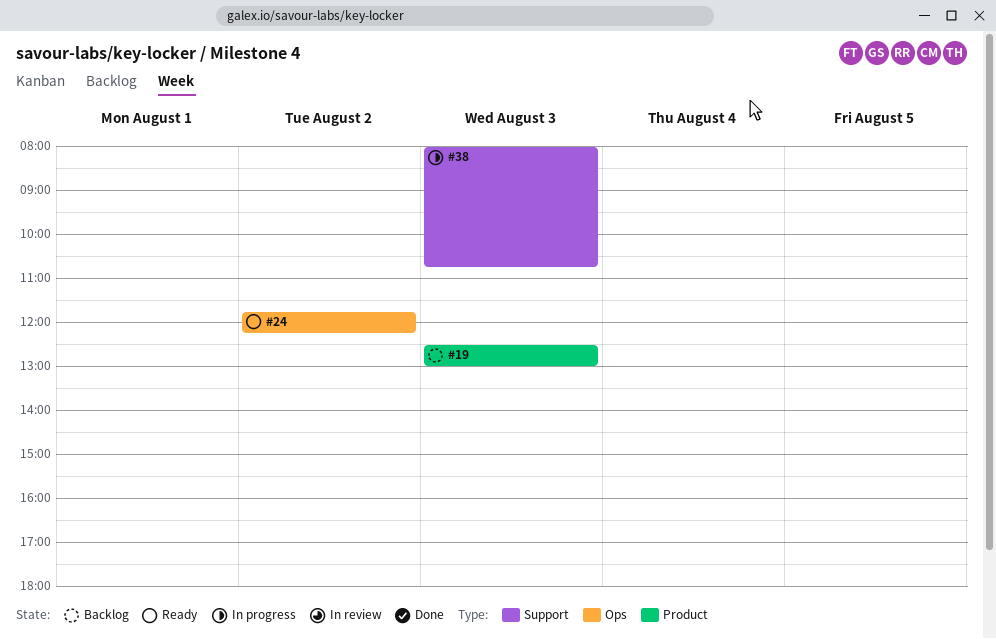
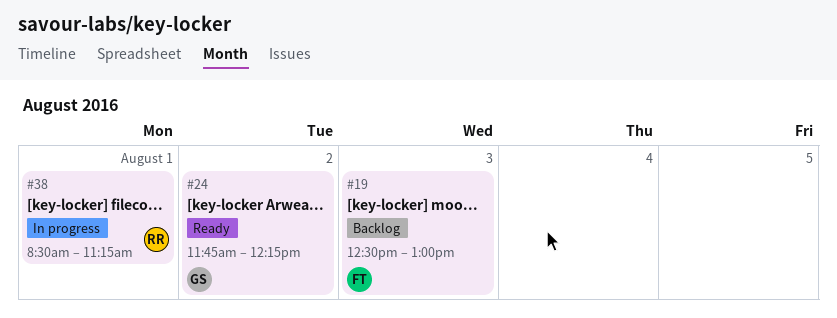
#38, day: Aug 3 -> Aug 1
#38, begins: 08:00 -> 08:30
#38, ends: 10:45 -> 11:15

